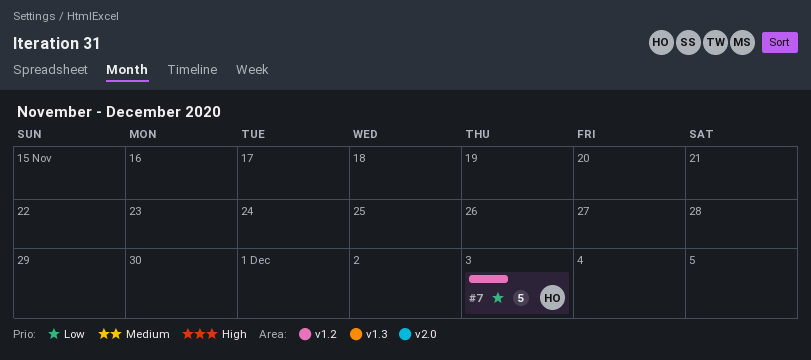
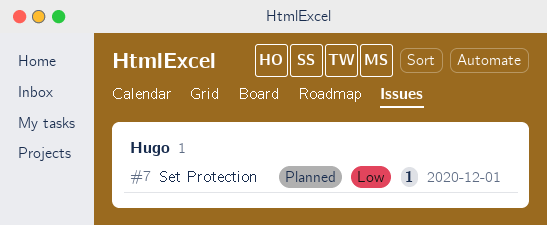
#7, estimate: 5 -> 1
#7, due: Dec 3 -> Dec 1

